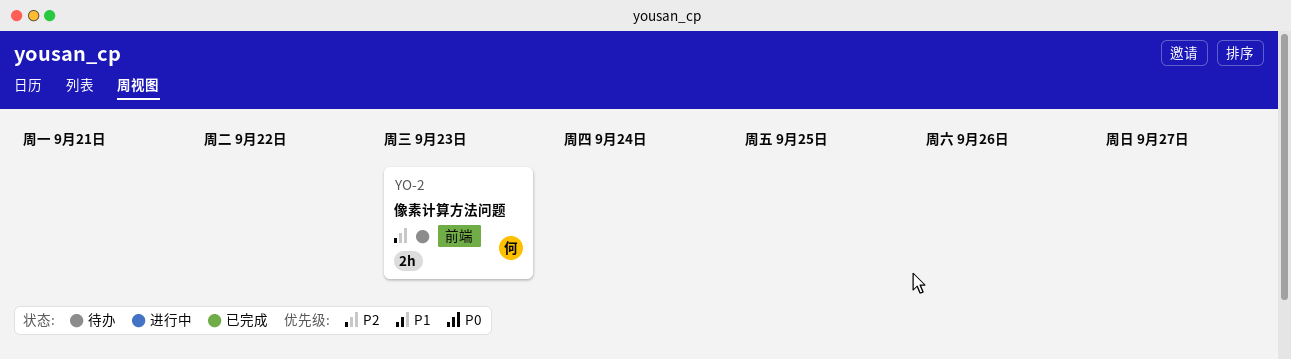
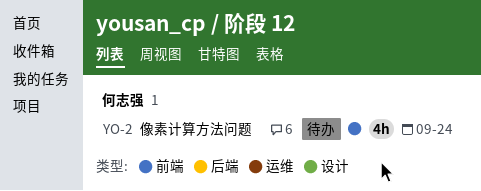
YO-2, estimate: 2h -> 4h
YO-2, due: Sep 23 -> Sep 24

